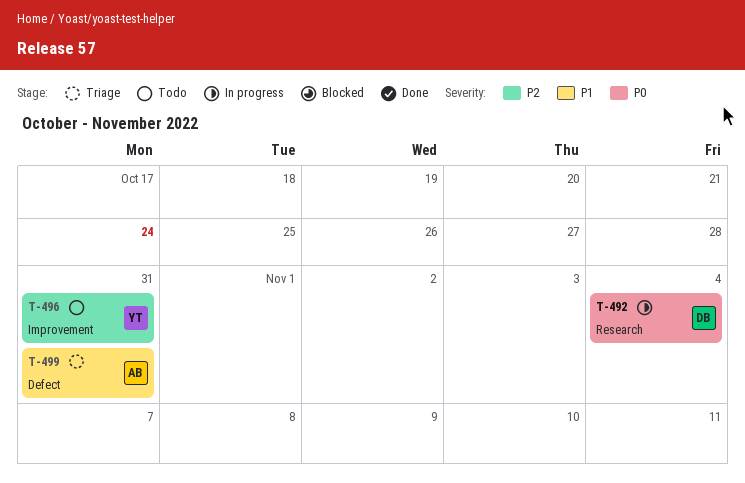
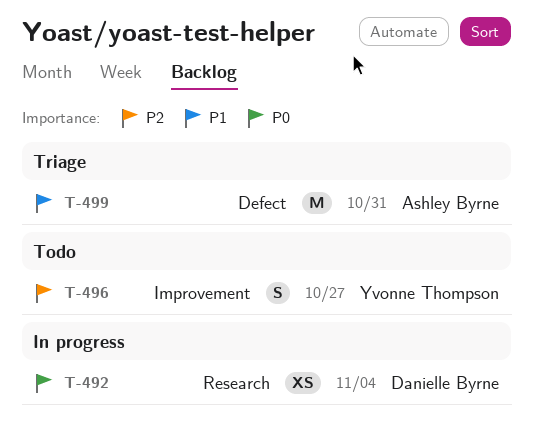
T-496, due: Oct 31 -> Oct 27

